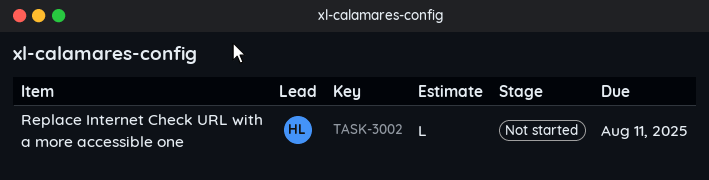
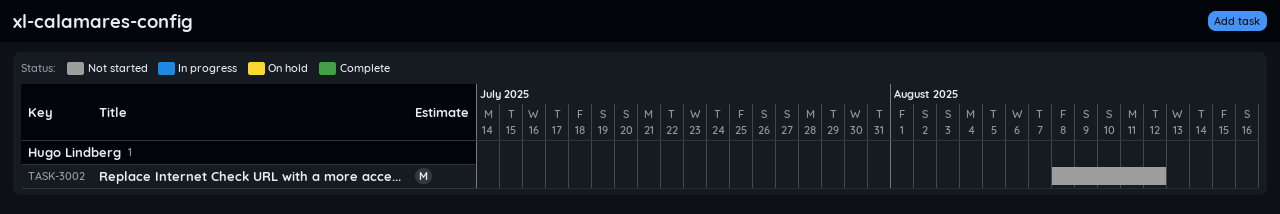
TASK-3002, estimate: L -> M
TASK-3002, due: Aug 11 -> Aug 12

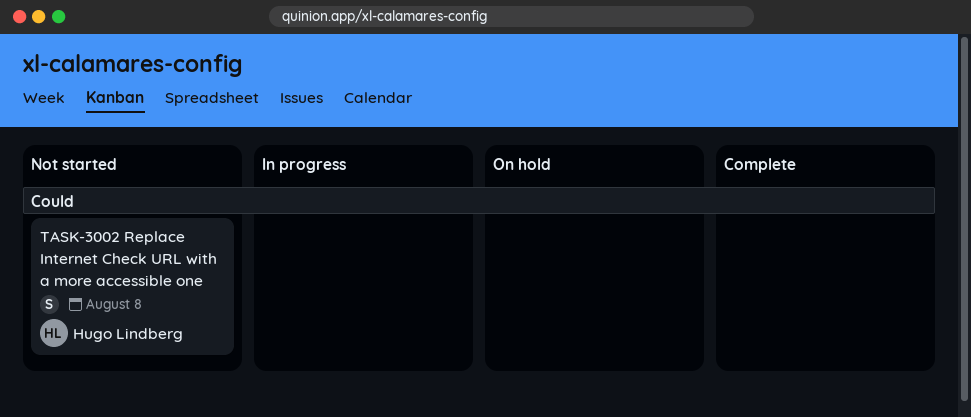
TASK-3002, estimate: M -> S
TASK-3002, due: Aug 12 -> Aug 8

